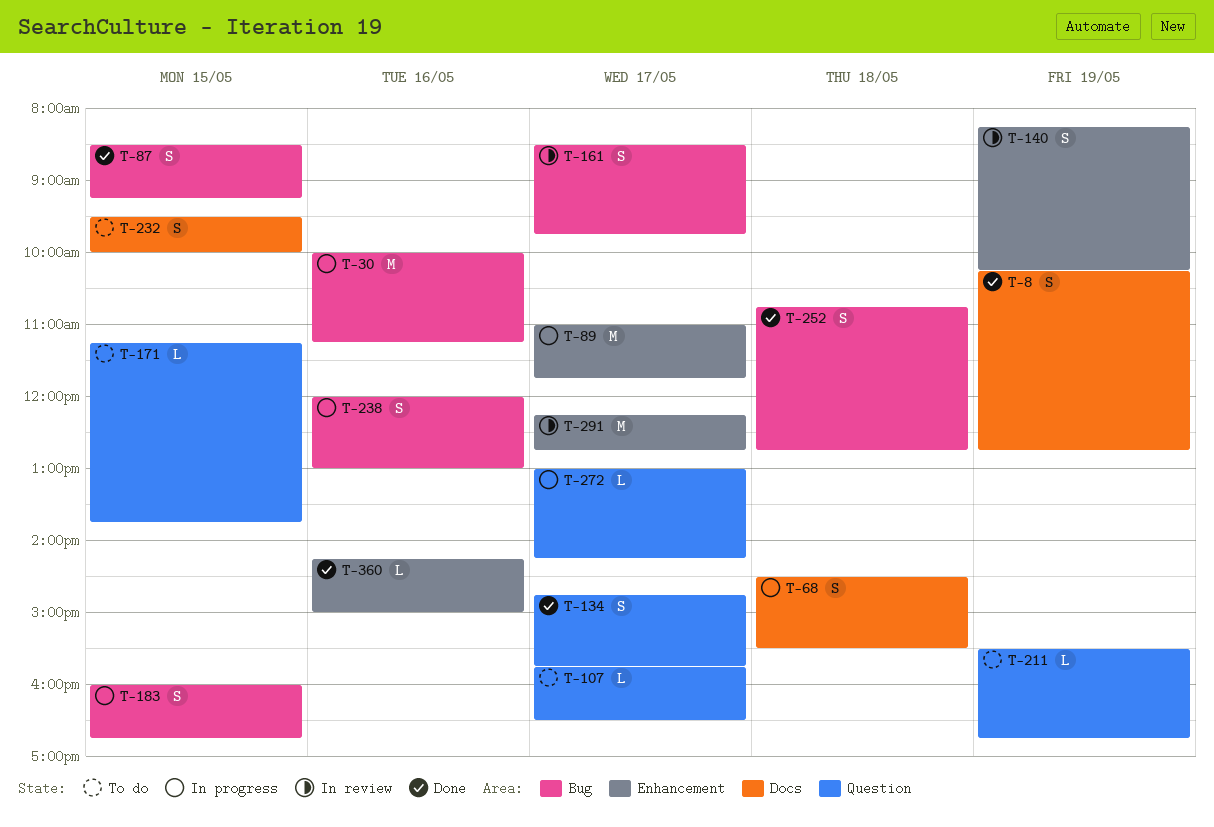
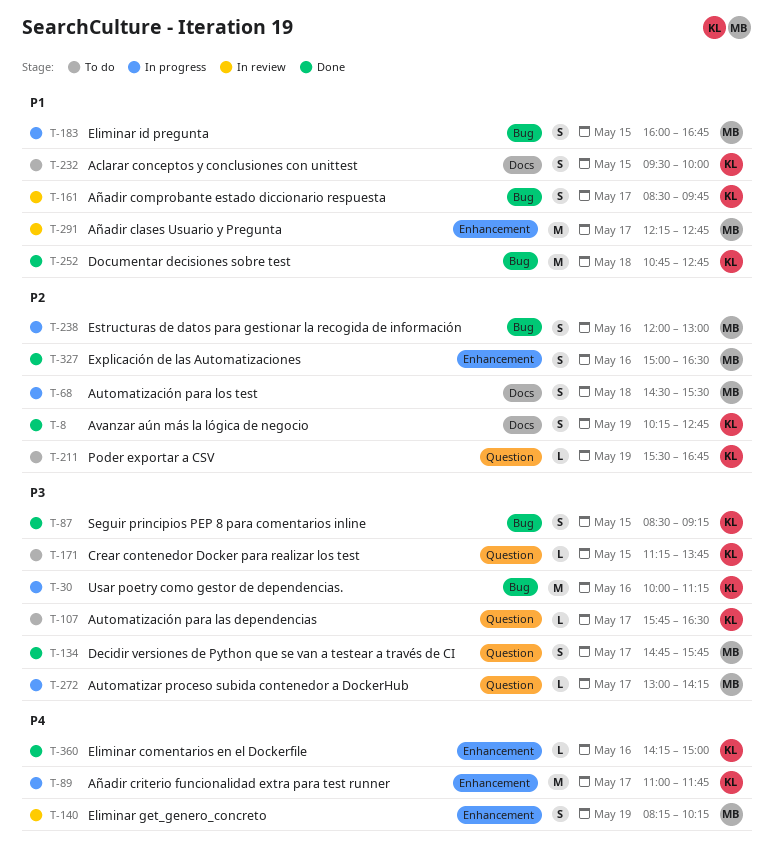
T-252, estimate: S -> M
T-327: none -> present

